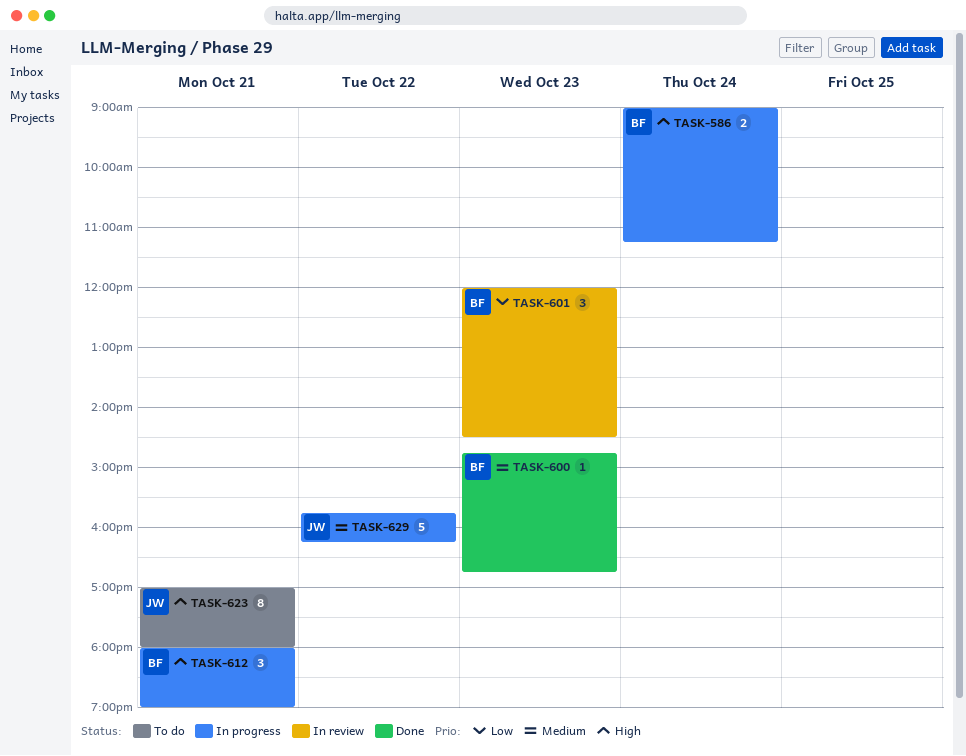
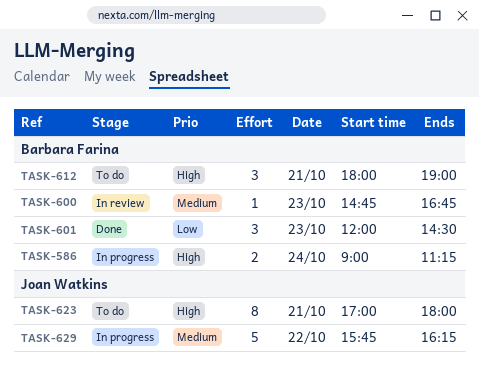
TASK-600, status: Done -> In review
TASK-601, status: In review -> Done
TASK-612, status: In progress -> To do

